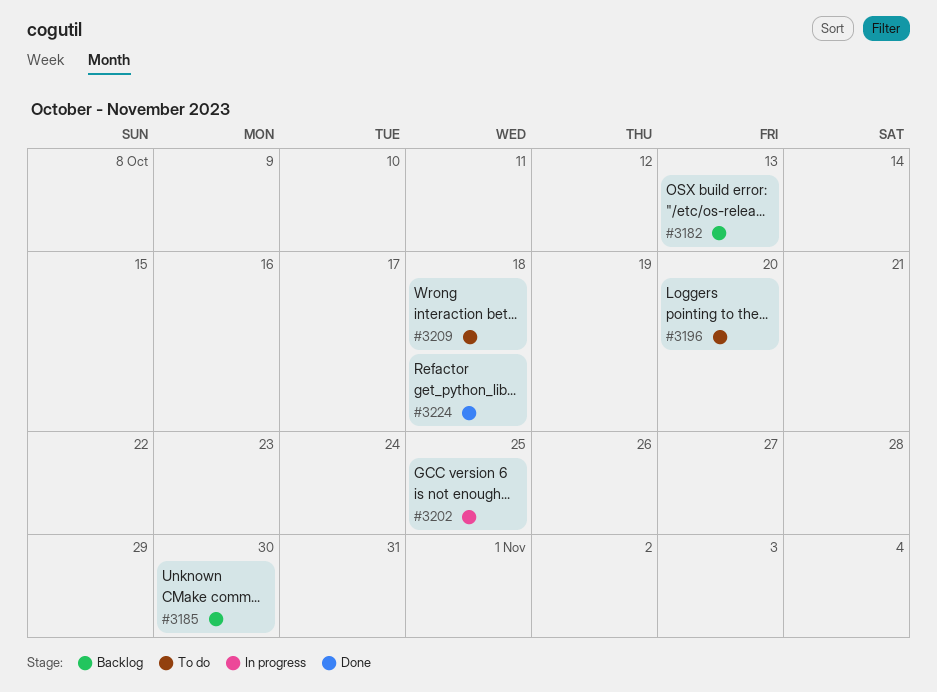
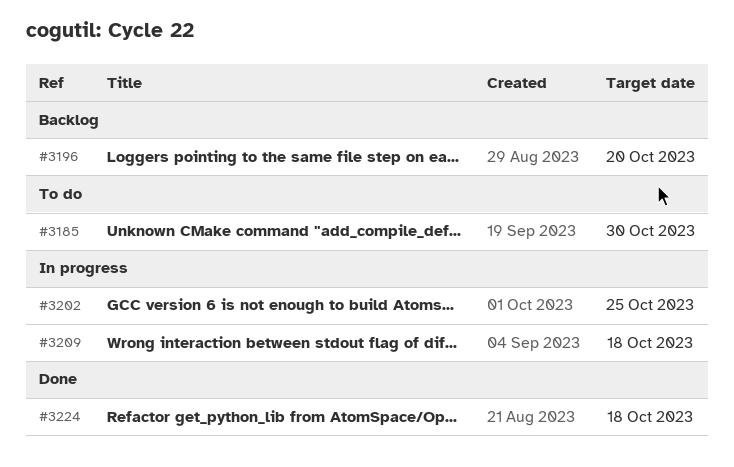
#3182: present -> none
#3185, status: Backlog -> To do
#3196, status: To do -> Backlog
#3209, status: To do -> In progress

